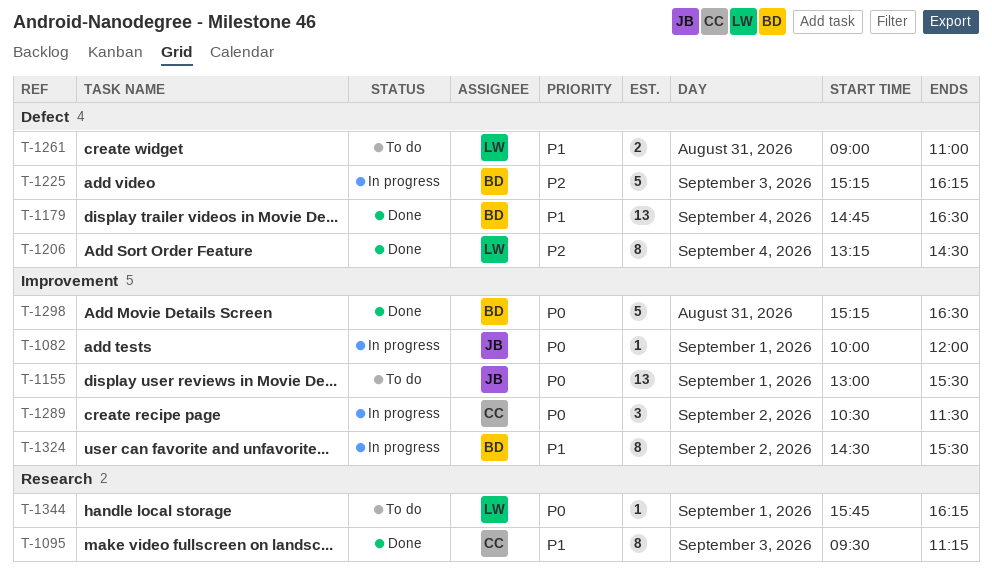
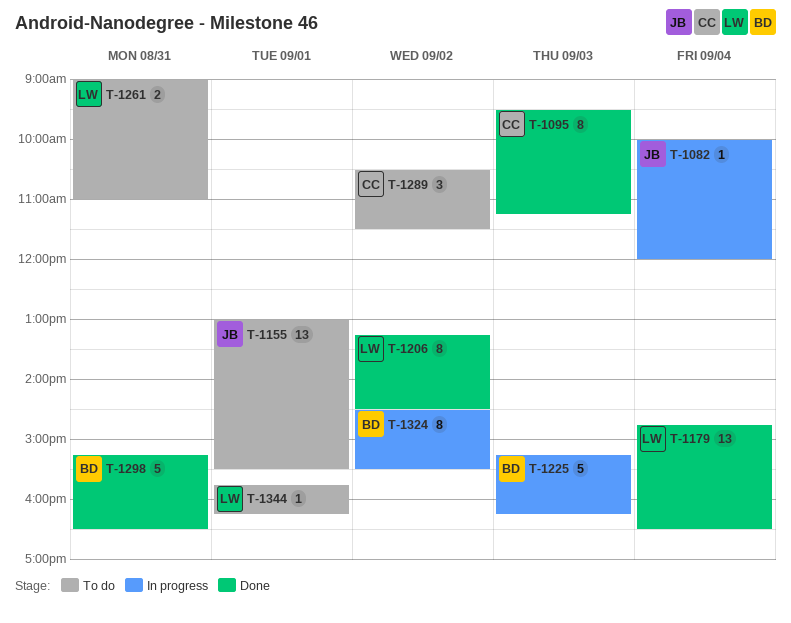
T-1082, day: Sep 1 -> Sep 4
T-1179, owner: BD -> LW
T-1206, day: Sep 4 -> Sep 2
T-1289, status: In progress -> To do

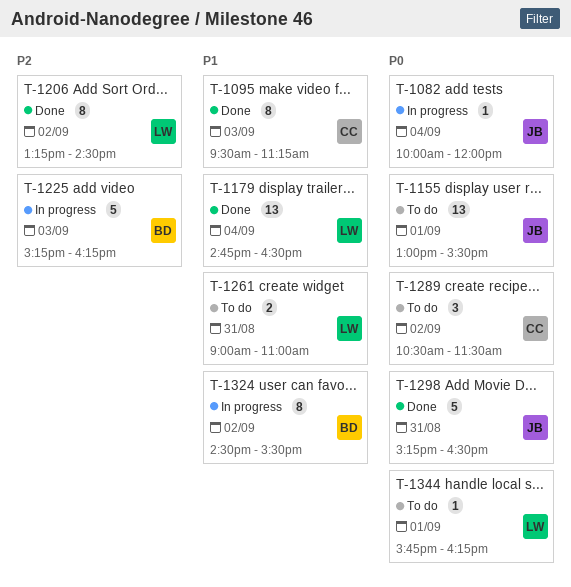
T-1298, owner: BD -> JB

